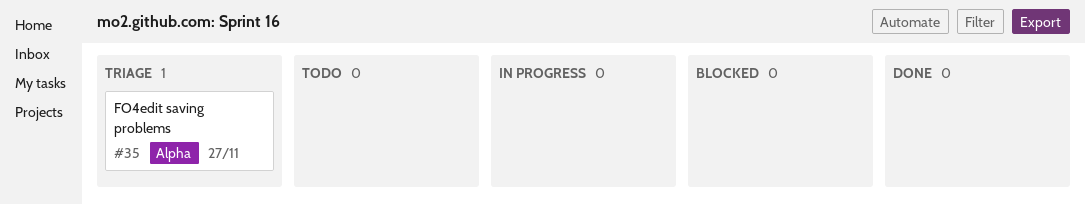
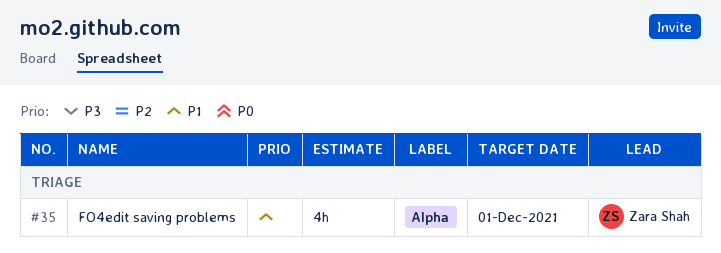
#35, due: Nov 27 -> Dec 1

